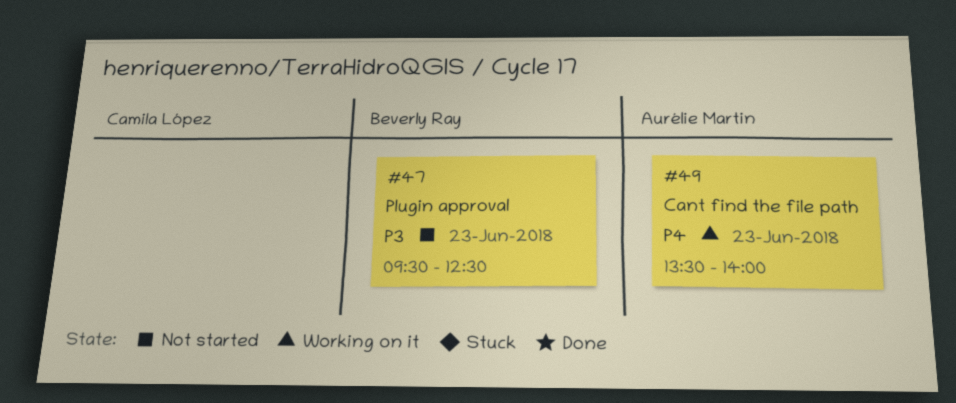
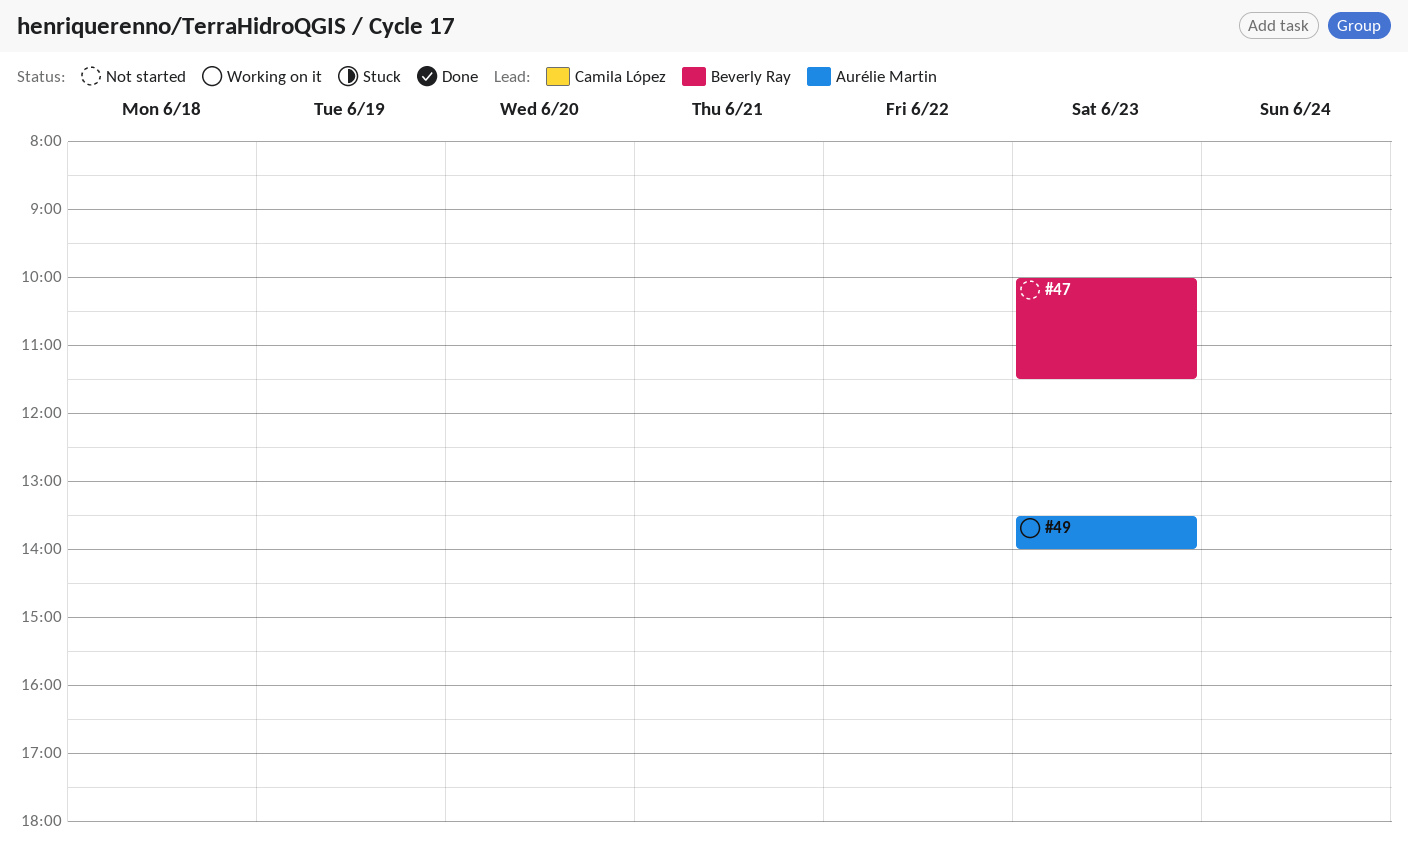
#47, begins: 09:30 -> 10:00
#47, ends: 12:30 -> 11:30

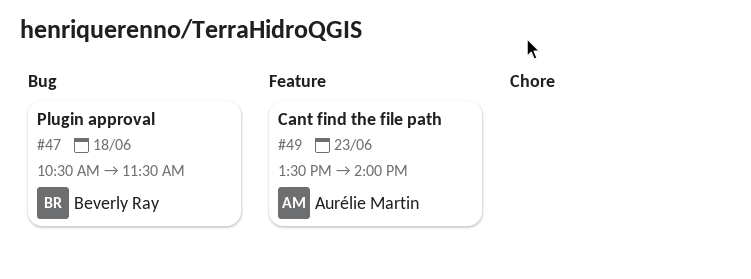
#47, day: Jun 23 -> Jun 18
#47, begins: 10:00 -> 10:30

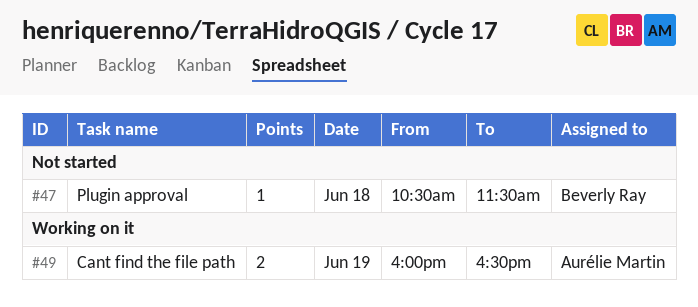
#49, day: Jun 23 -> Jun 19
#49, begins: 13:30 -> 16:00
#49, ends: 14:00 -> 16:30

